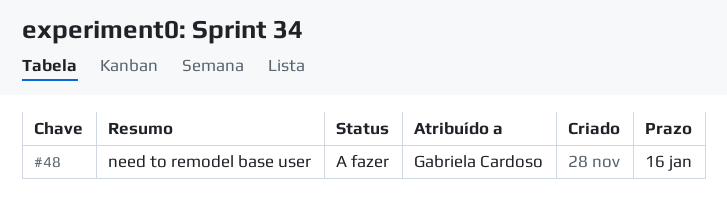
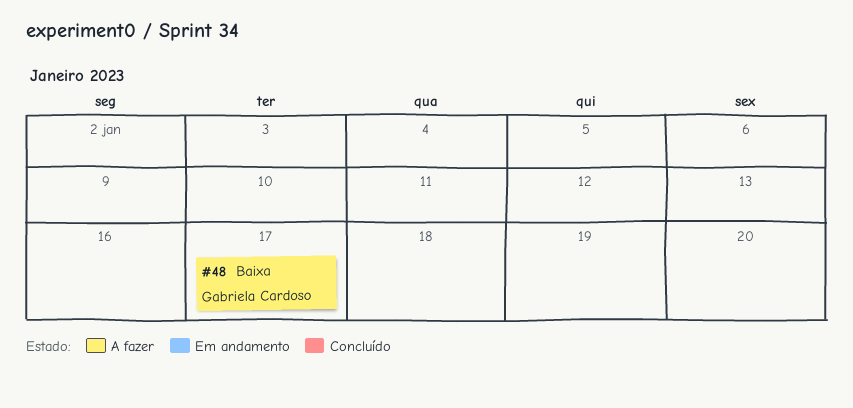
#48, due: Jan 16 -> Jan 17

